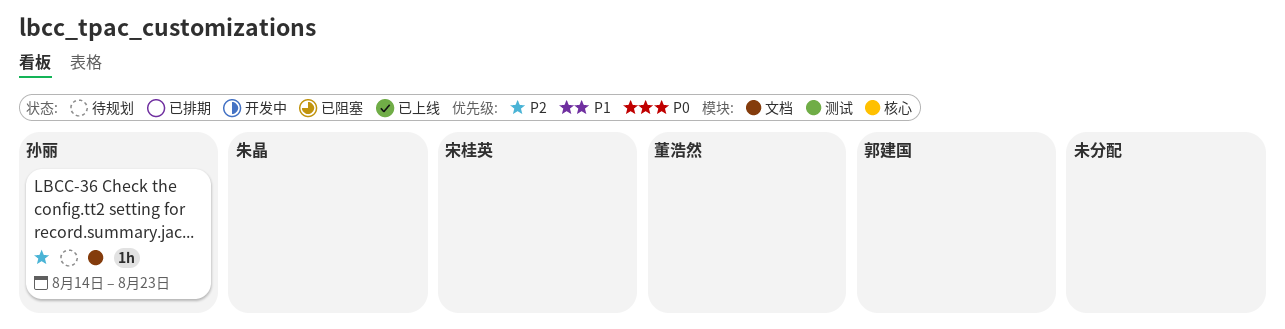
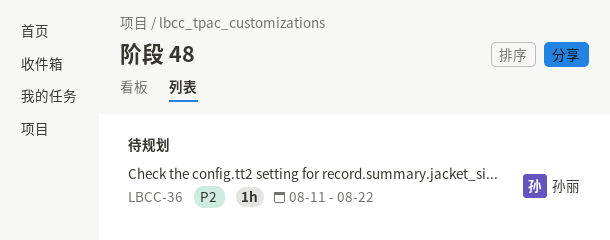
LBCC-36, start: Aug 14 -> Aug 11
LBCC-36, due: Aug 23 -> Aug 22

